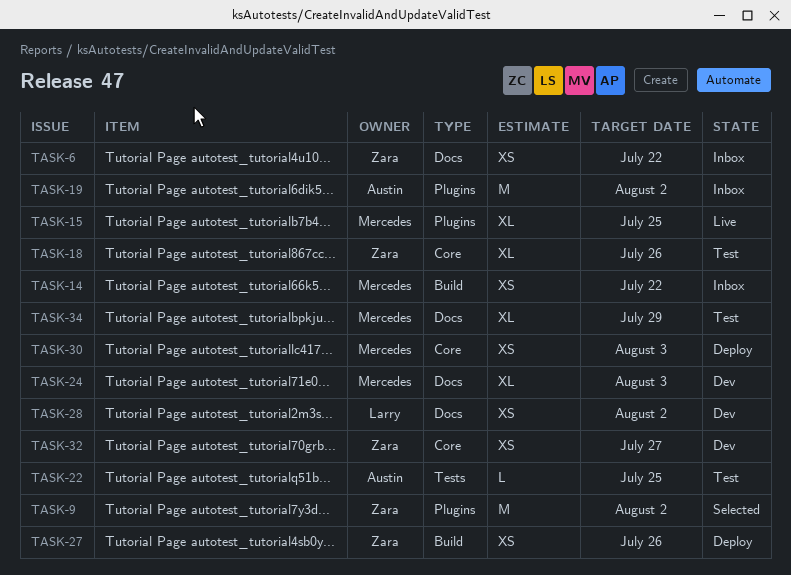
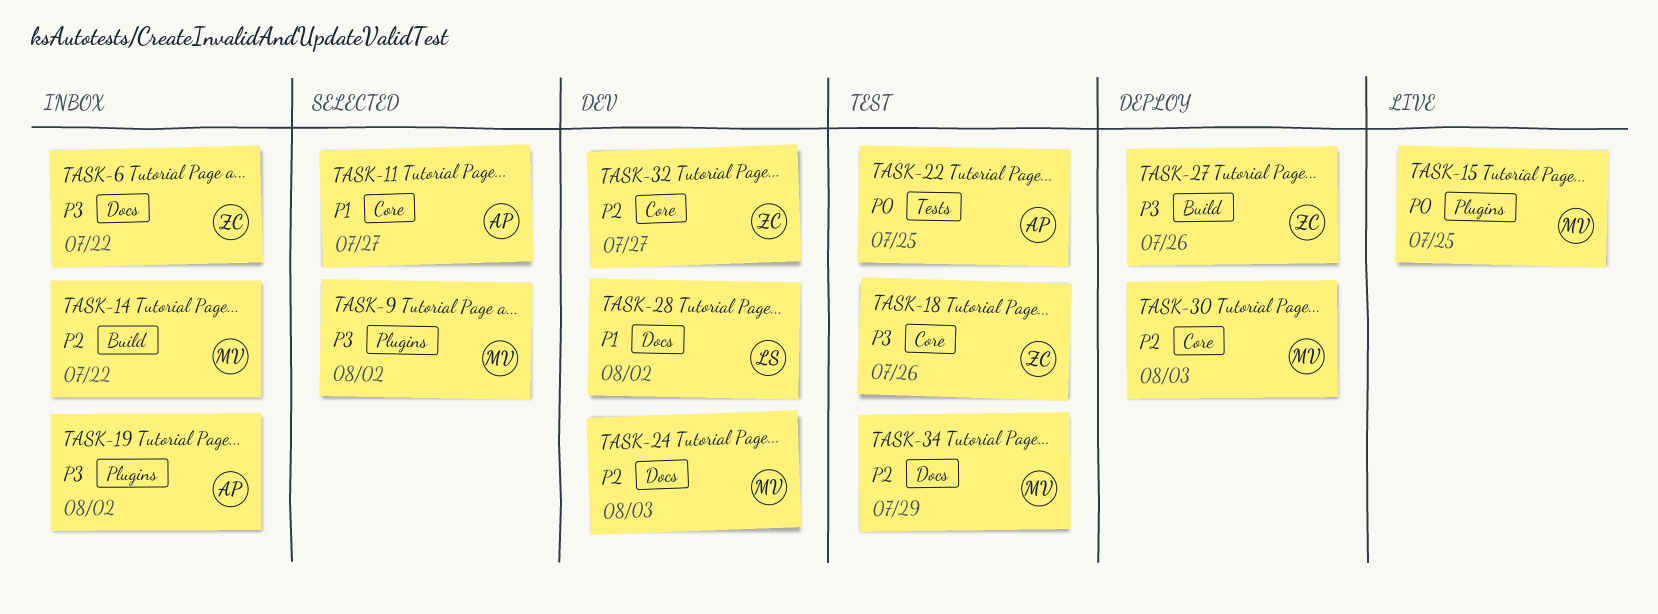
TASK-9, owner: Zara -> Mercedes
TASK-11: none -> present

